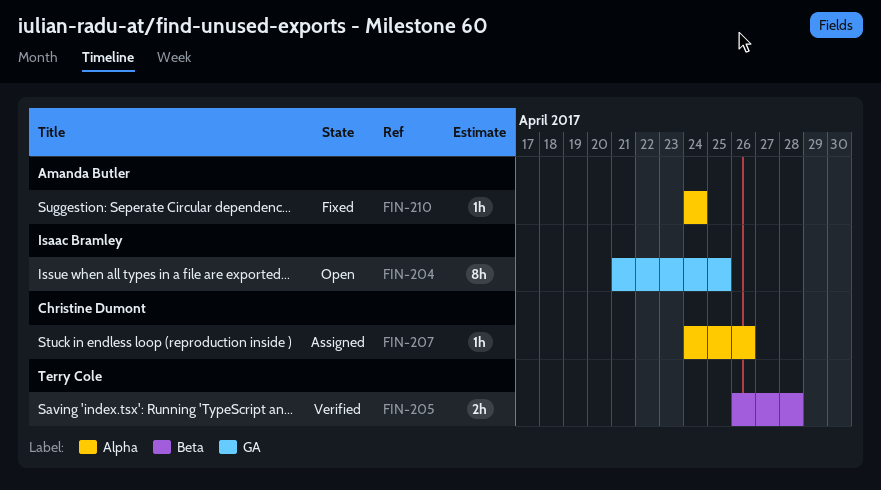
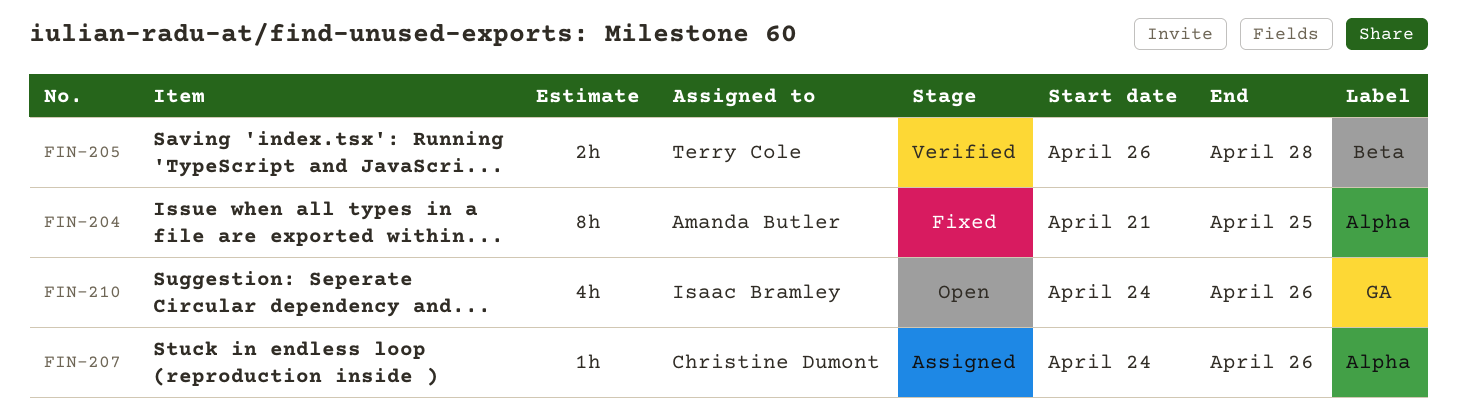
FIN-204, status: Open -> Fixed
FIN-204, owner: Isaac Bramley -> Amanda Butler
FIN-204, label: GA -> Alpha
FIN-210, status: Fixed -> Open
FIN-210, owner: Amanda Butler -> Isaac Bramley
FIN-210, label: Alpha -> GA
FIN-210, estimate: 1h -> 4h
FIN-210, due: Apr 24 -> Apr 26

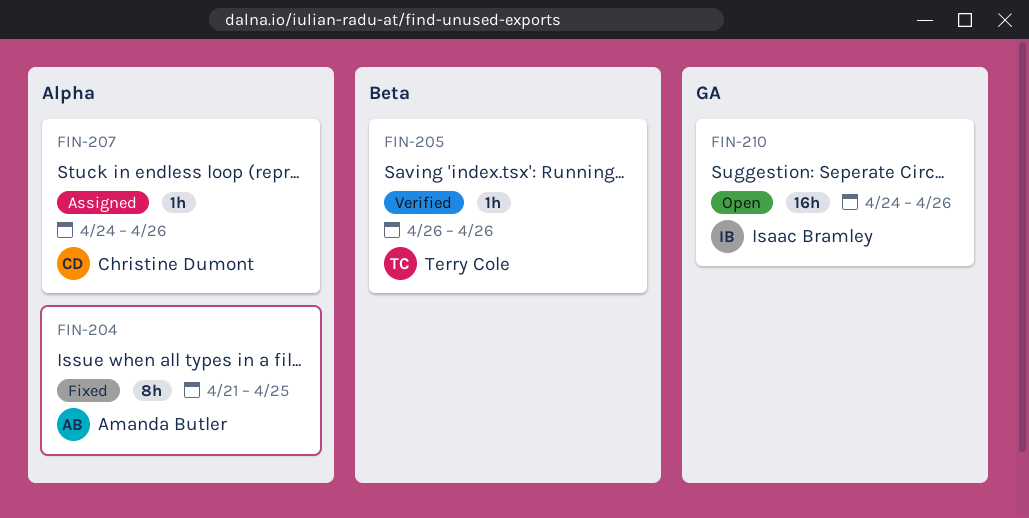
FIN-205, estimate: 2h -> 1h
FIN-205, due: Apr 28 -> Apr 26
FIN-210, estimate: 4h -> 16h

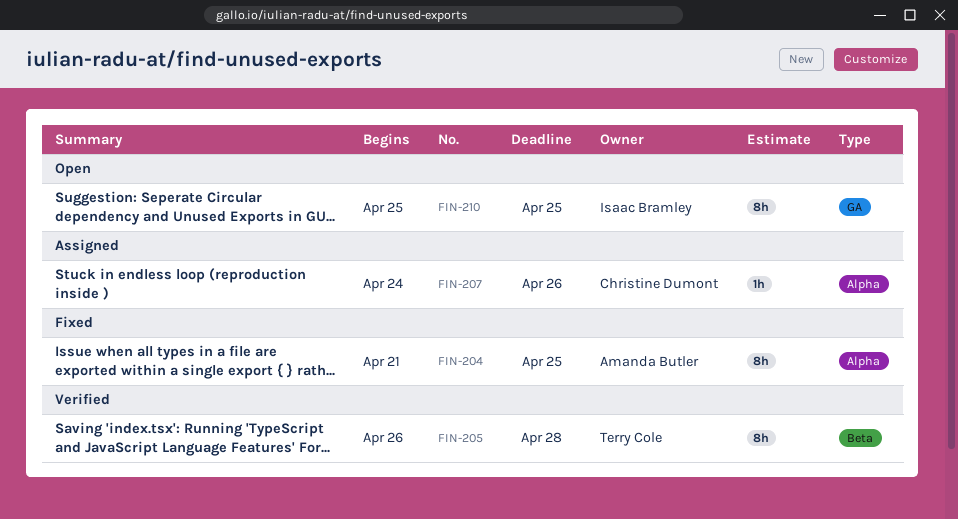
FIN-205, estimate: 1h -> 8h
FIN-205, due: Apr 26 -> Apr 28
FIN-210, estimate: 16h -> 8h
FIN-210, start: Apr 24 -> Apr 25
FIN-210, due: Apr 26 -> Apr 25

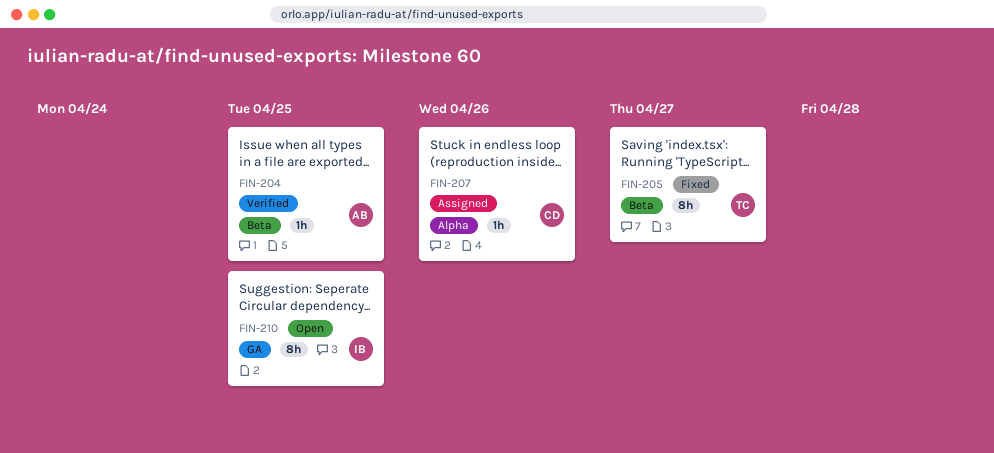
FIN-204, status: Fixed -> Verified
FIN-204, label: Alpha -> Beta
FIN-204, estimate: 8h -> 1h
FIN-205, status: Verified -> Fixed
FIN-205, due: Apr 28 -> Apr 27

